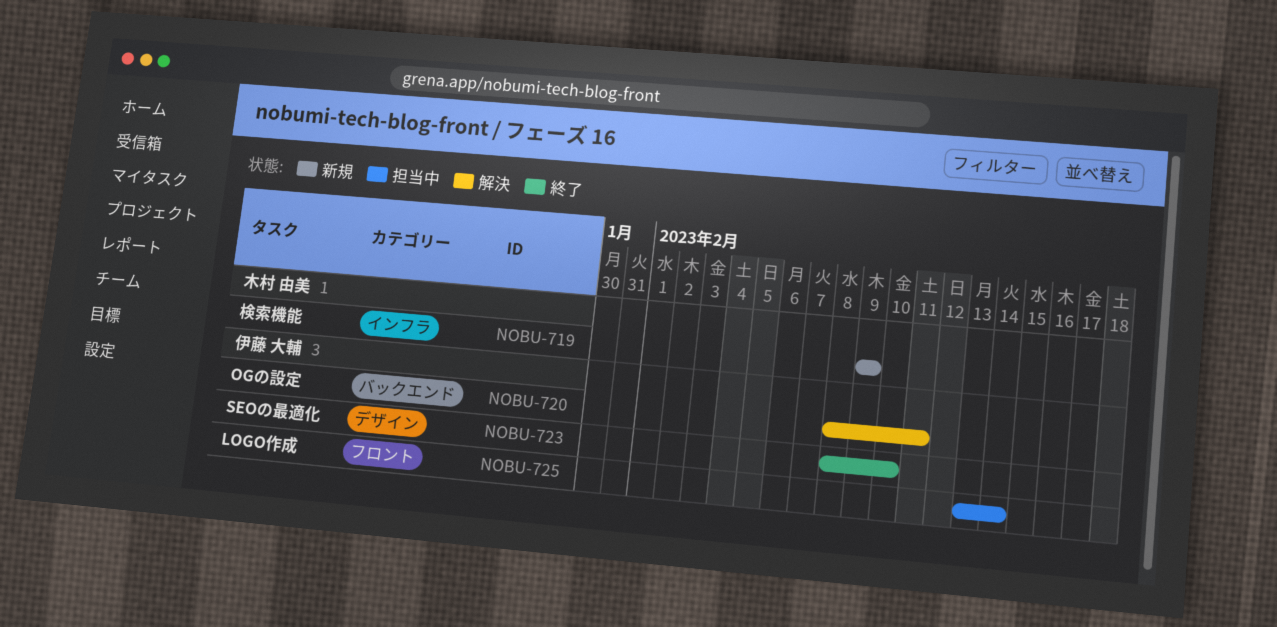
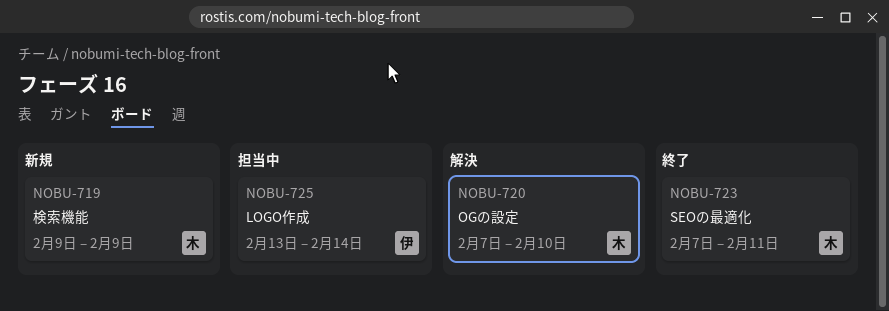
NOBU-720, owner: 伊藤 大輔 -> 木村 由美
NOBU-720, start: Feb 8 -> Feb 7
NOBU-720, due: Feb 11 -> Feb 10
NOBU-723, owner: 伊藤 大輔 -> 木村 由美
NOBU-723, start: Feb 8 -> Feb 7
NOBU-723, due: Feb 10 -> Feb 11

